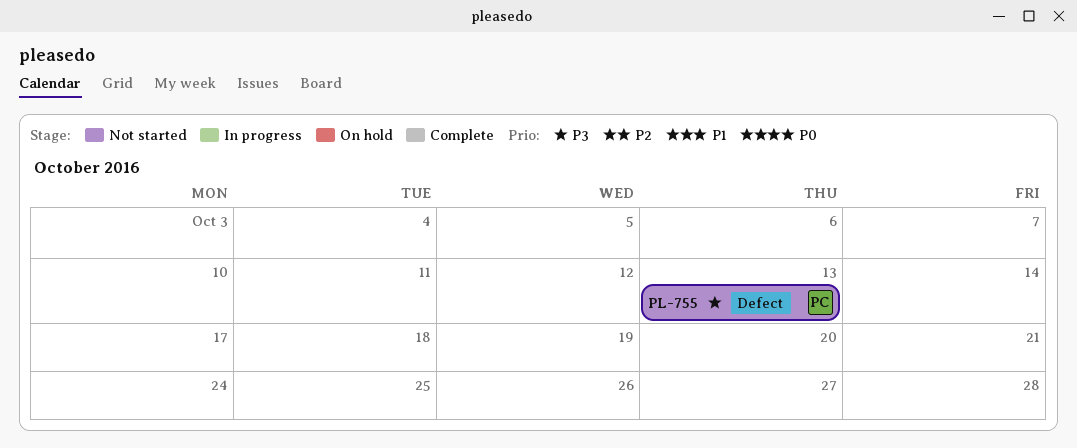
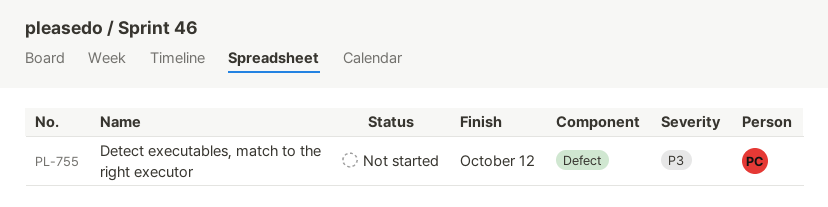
PL-755, due: Oct 13 -> Oct 12

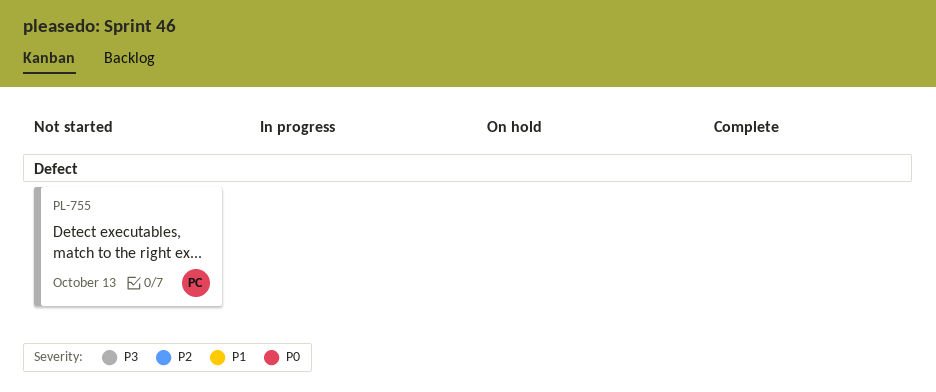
PL-755, due: Oct 12 -> Oct 13

